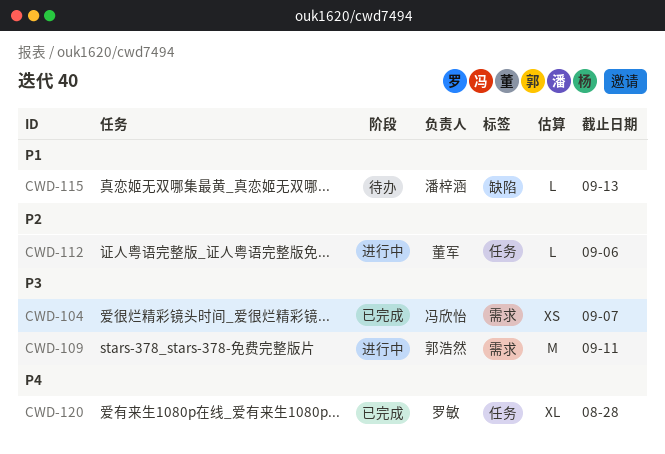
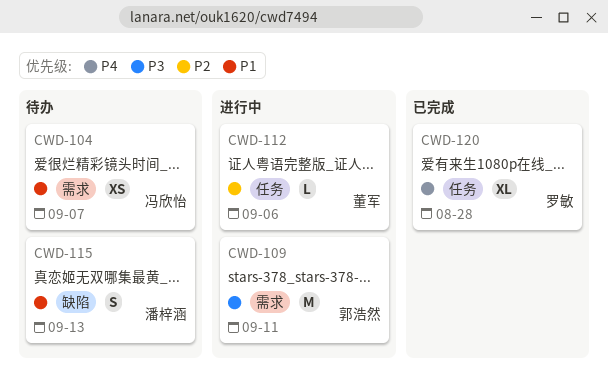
CWD-104, status: 已完成 -> 待办
CWD-104, priority: P3 -> P1
CWD-115, estimate: L -> S

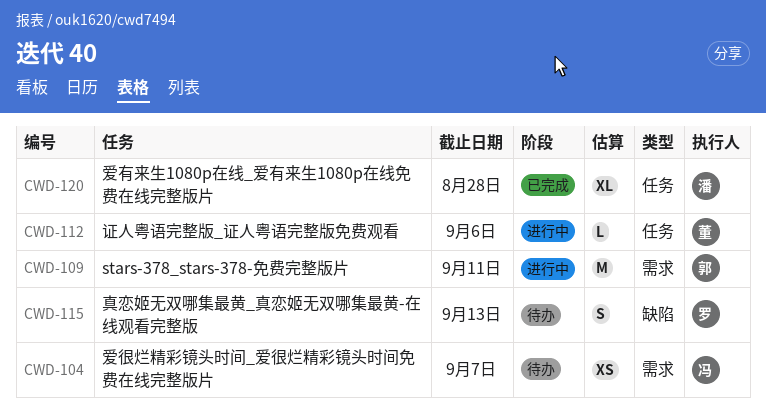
CWD-115, owner: 潘梓涵 -> 罗敏
CWD-120, owner: 罗敏 -> 潘梓涵

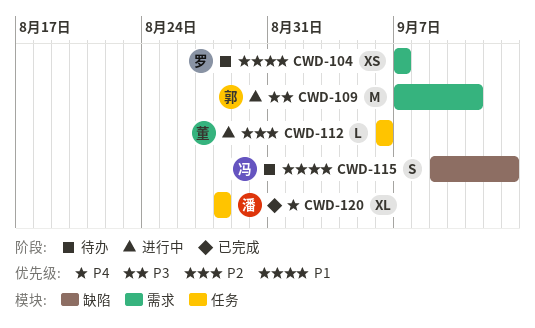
CWD-104, owner: 冯 -> 罗
CWD-115, owner: 罗 -> 冯

